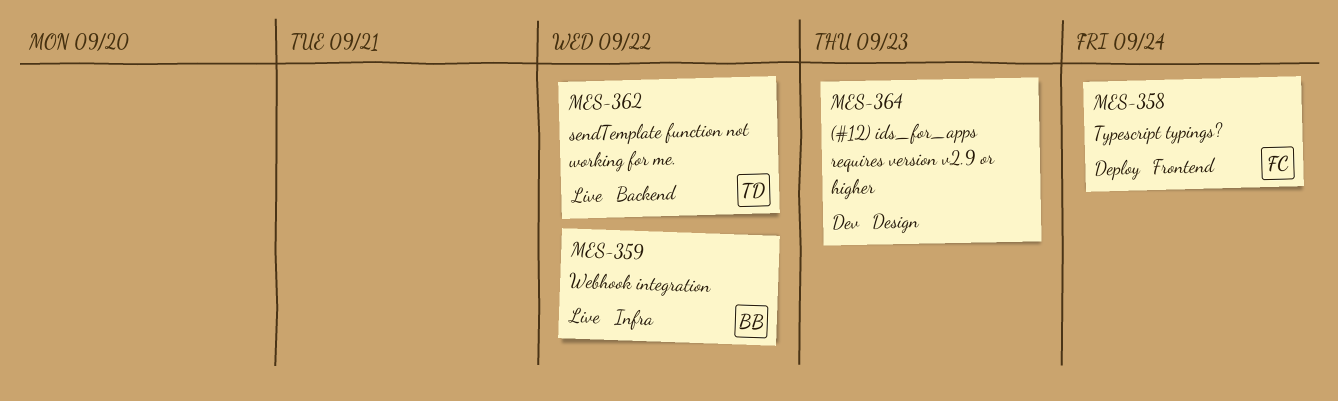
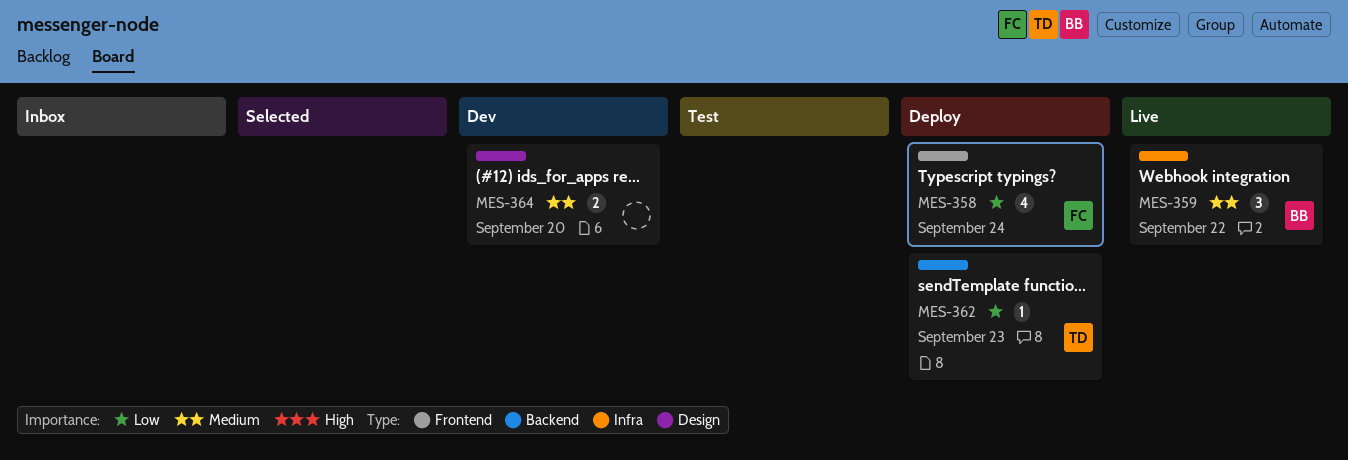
MES-362, status: Live -> Deploy
MES-362, due: Sep 22 -> Sep 23
MES-364, due: Sep 23 -> Sep 20

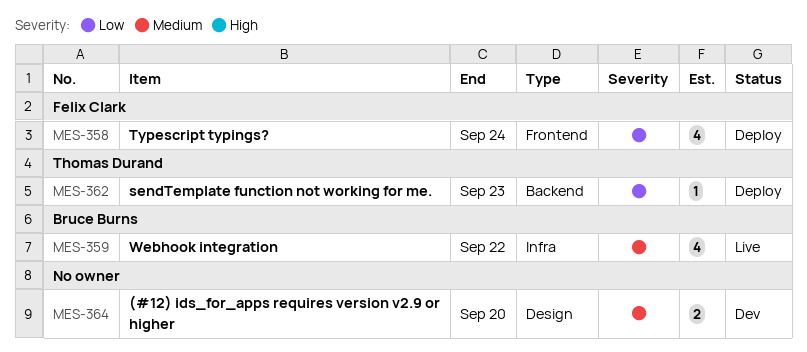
MES-359, estimate: 3 -> 4

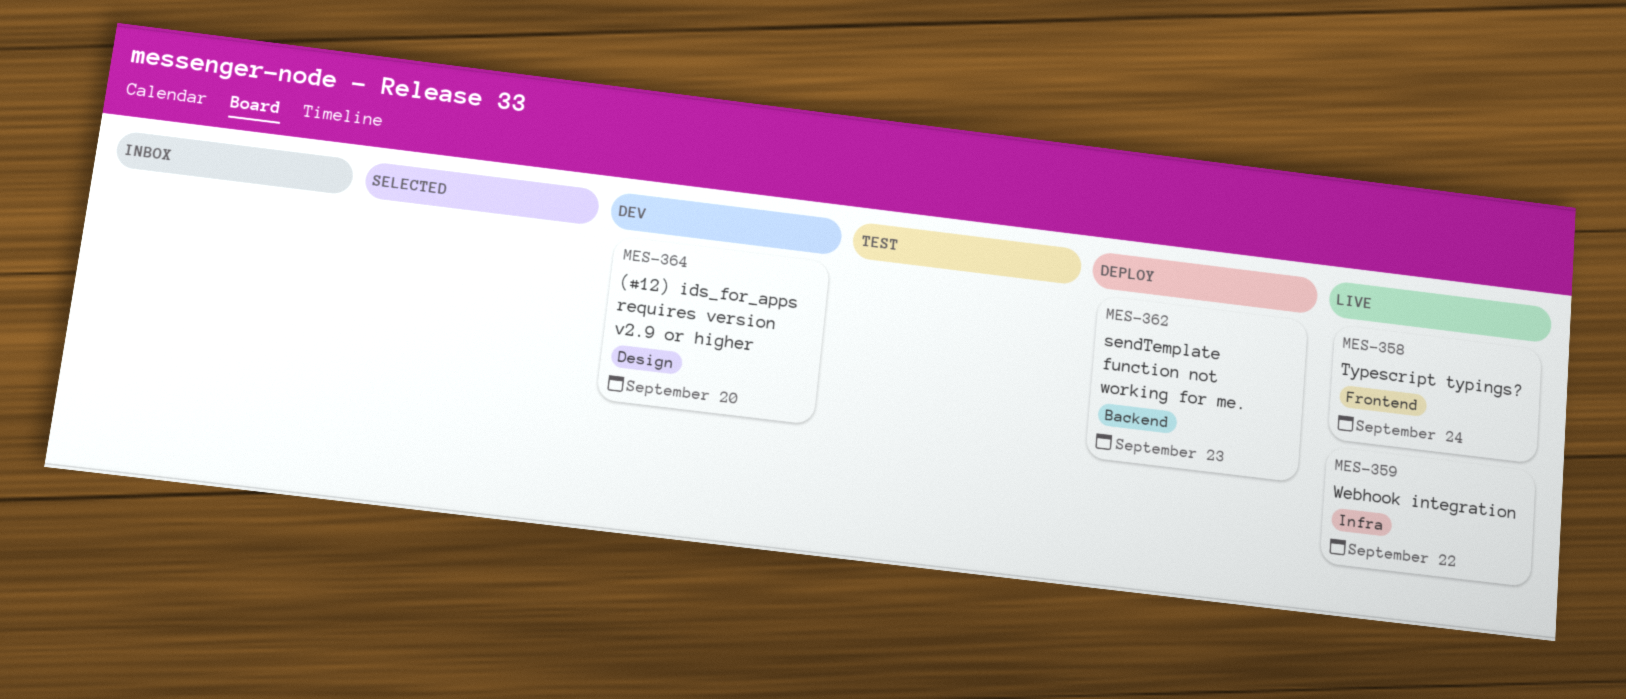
MES-358, status: Deploy -> Live

